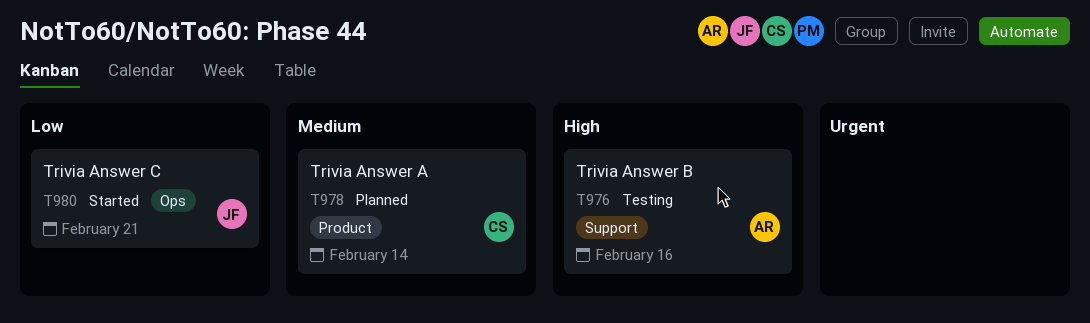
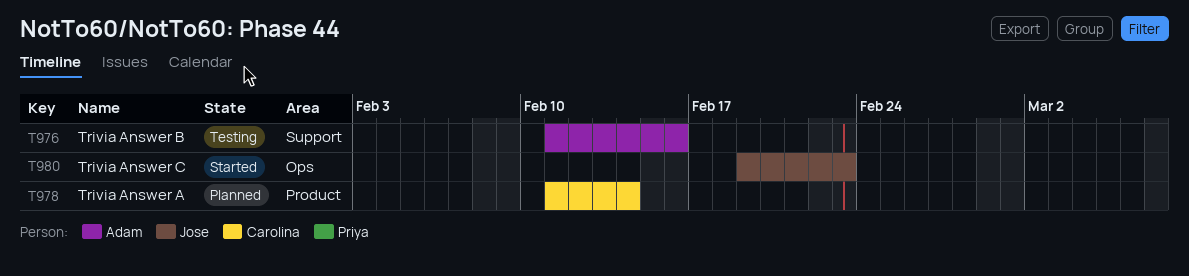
T980, due: Feb 21 -> Feb 23

